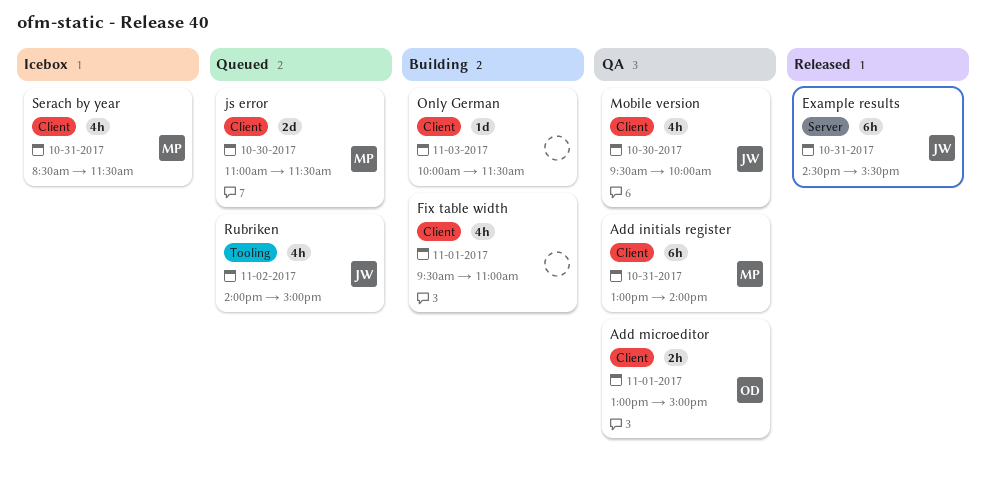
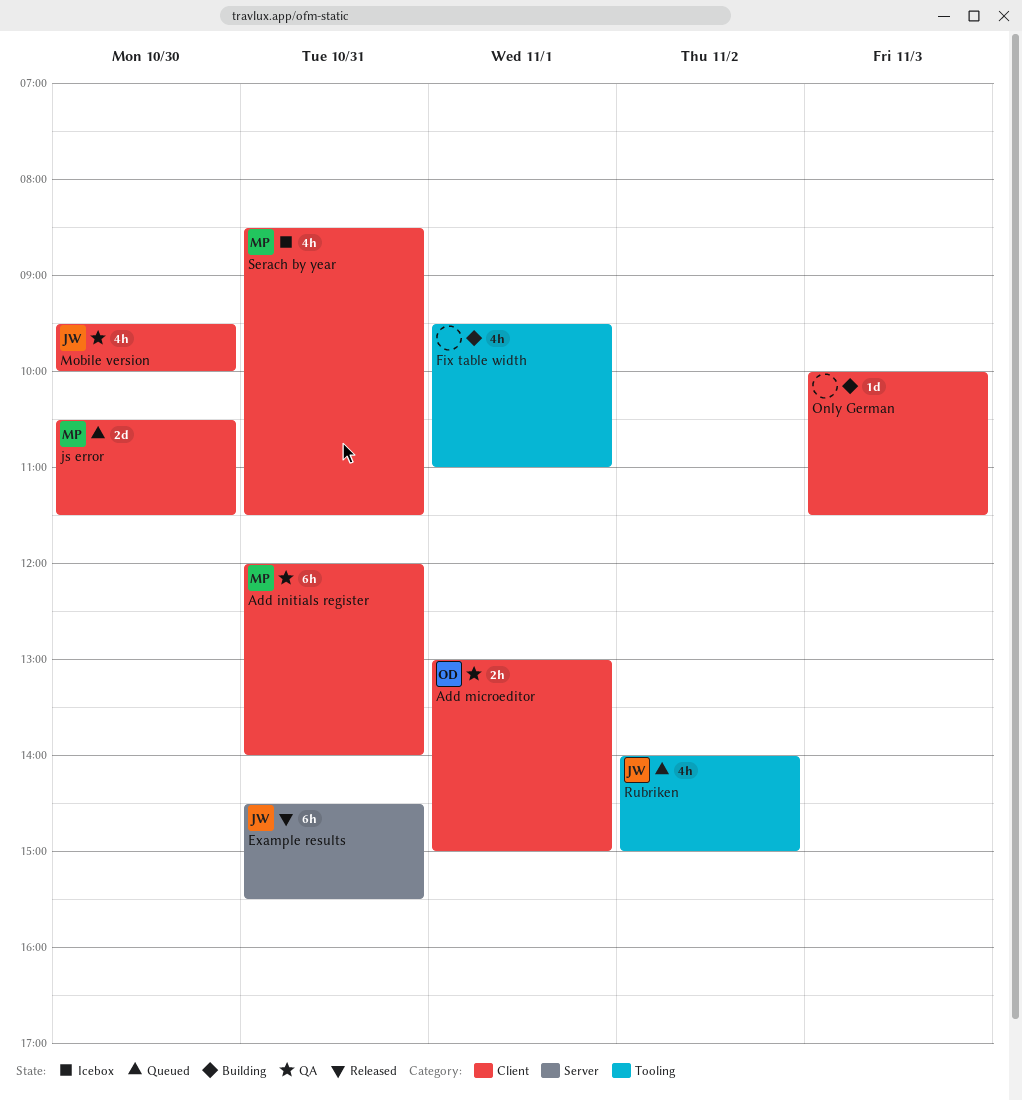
Add initials register, begins: 13:00 -> 12:00
Fix table width, label: Client -> Tooling
js error, begins: 11:00 -> 10:30

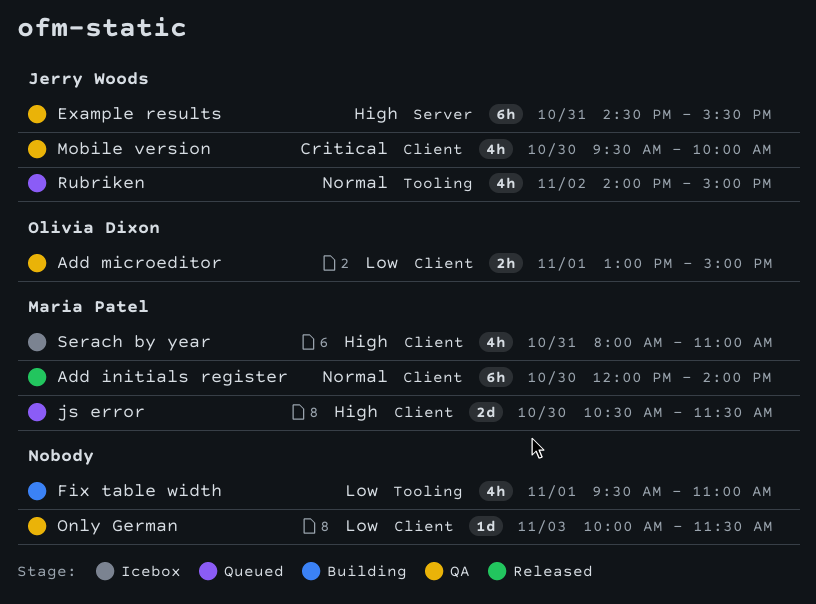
Add initials register, status: QA -> Released
Add initials register, day: Oct 31 -> Oct 30
Example results, status: Released -> QA
Only German, status: Building -> QA
Serach by year, begins: 08:30 -> 08:00
Serach by year, ends: 11:30 -> 11:00

